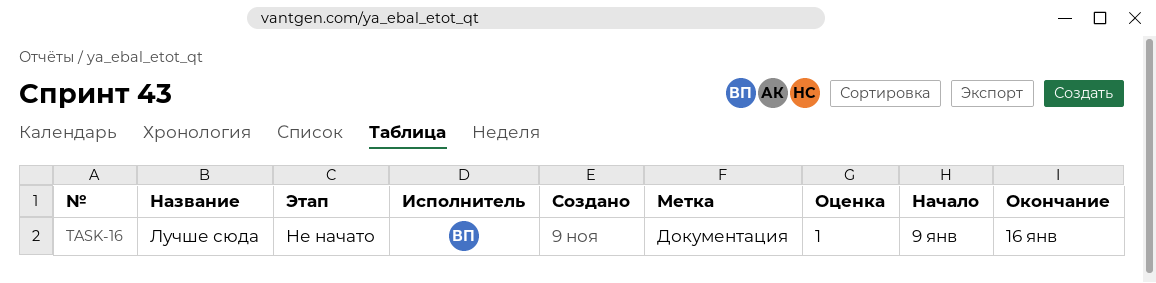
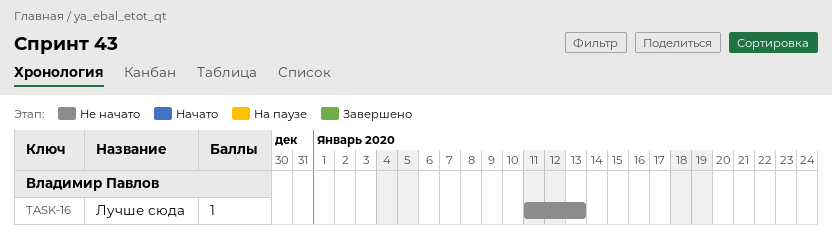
TASK-16, start: Jan 9 -> Jan 11
TASK-16, due: Jan 16 -> Jan 13

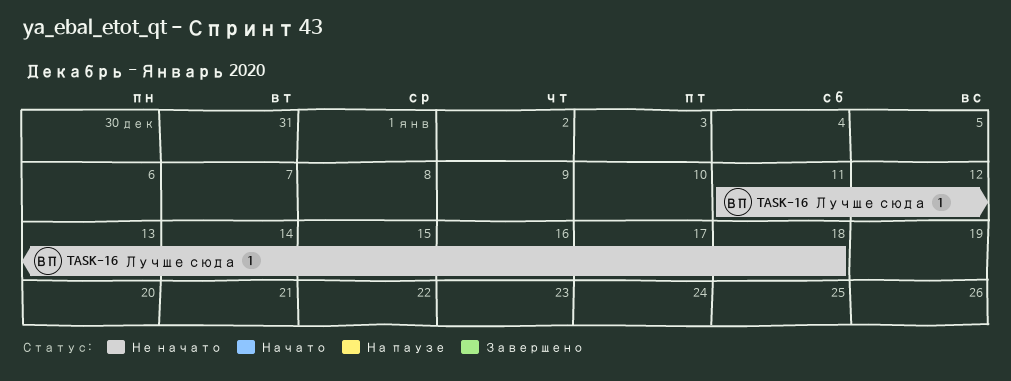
TASK-16, due: Jan 13 -> Jan 18

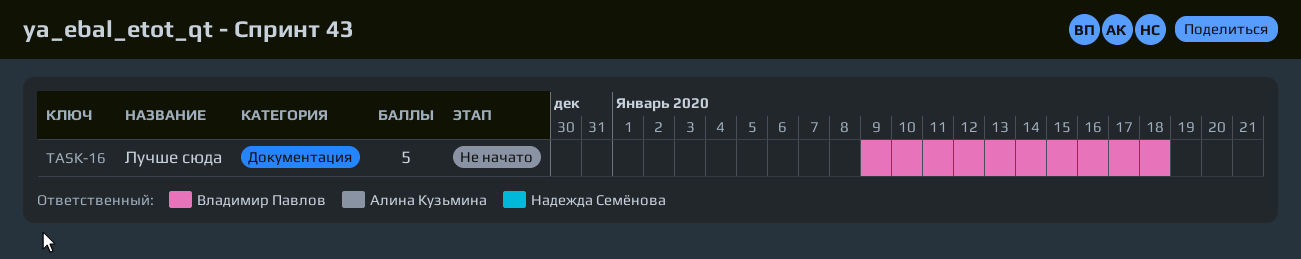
TASK-16, estimate: 1 -> 5
TASK-16, start: Jan 11 -> Jan 9

